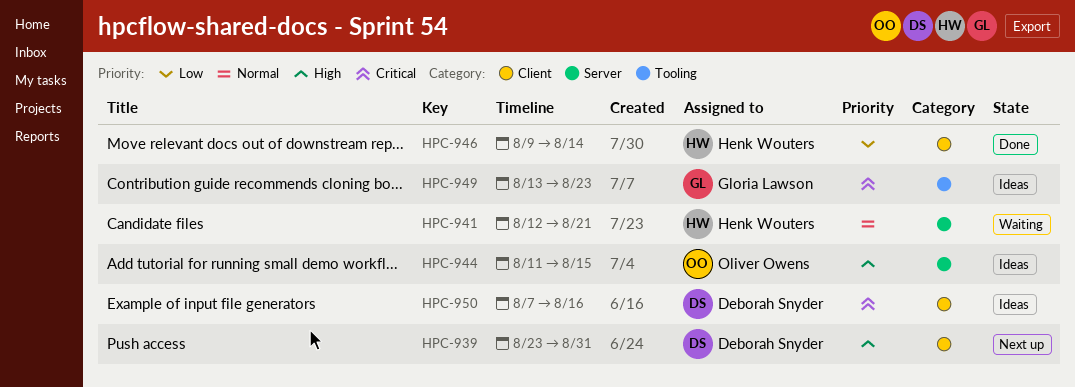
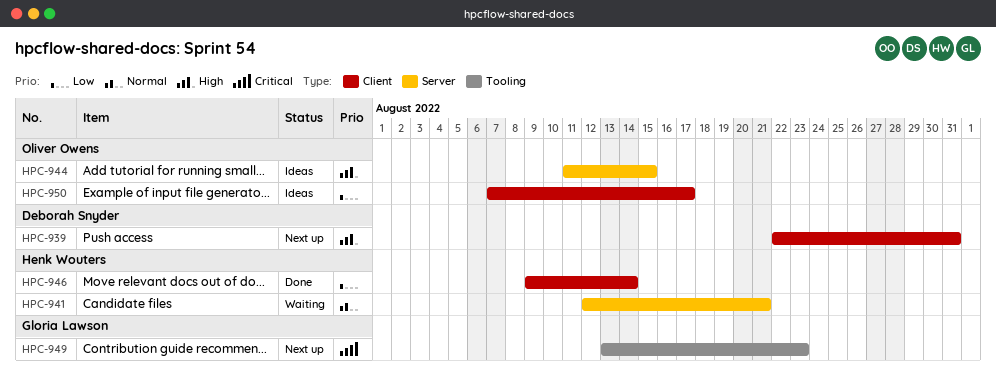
HPC-939, start: Aug 23 -> Aug 22
HPC-949, status: Ideas -> Next up
HPC-950, owner: Deborah Snyder -> Oliver Owens
HPC-950, priority: Critical -> Low
HPC-950, due: Aug 16 -> Aug 17

